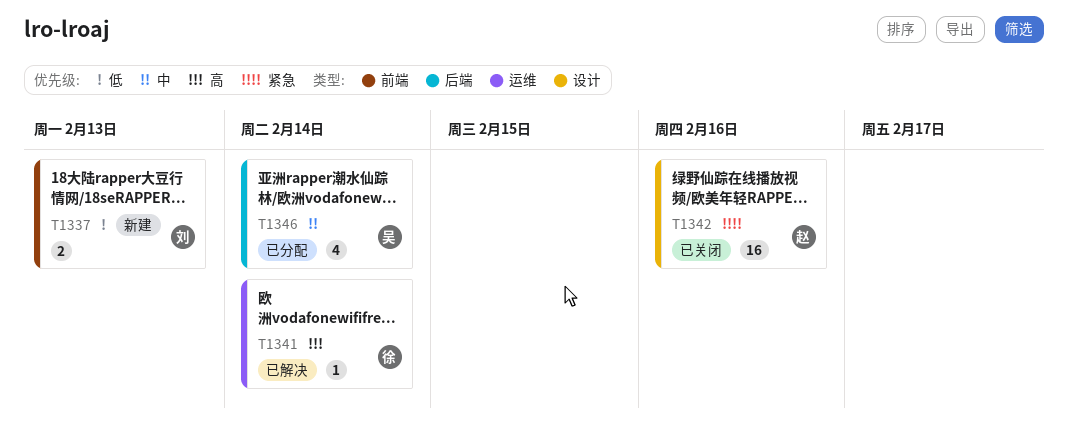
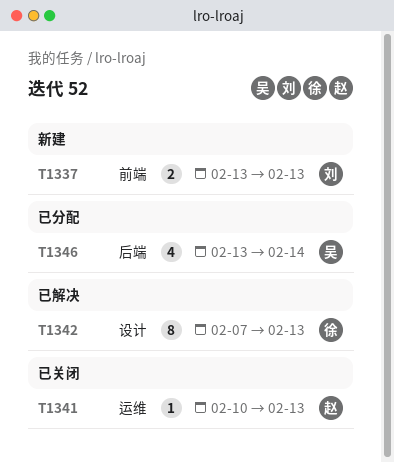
T1341, status: 已解决 -> 已关闭
T1341, owner: 徐 -> 赵
T1341, due: Feb 14 -> Feb 13
T1342, status: 已关闭 -> 已解决
T1342, owner: 赵 -> 徐
T1342, estimate: 16 -> 8
T1342, due: Feb 16 -> Feb 13

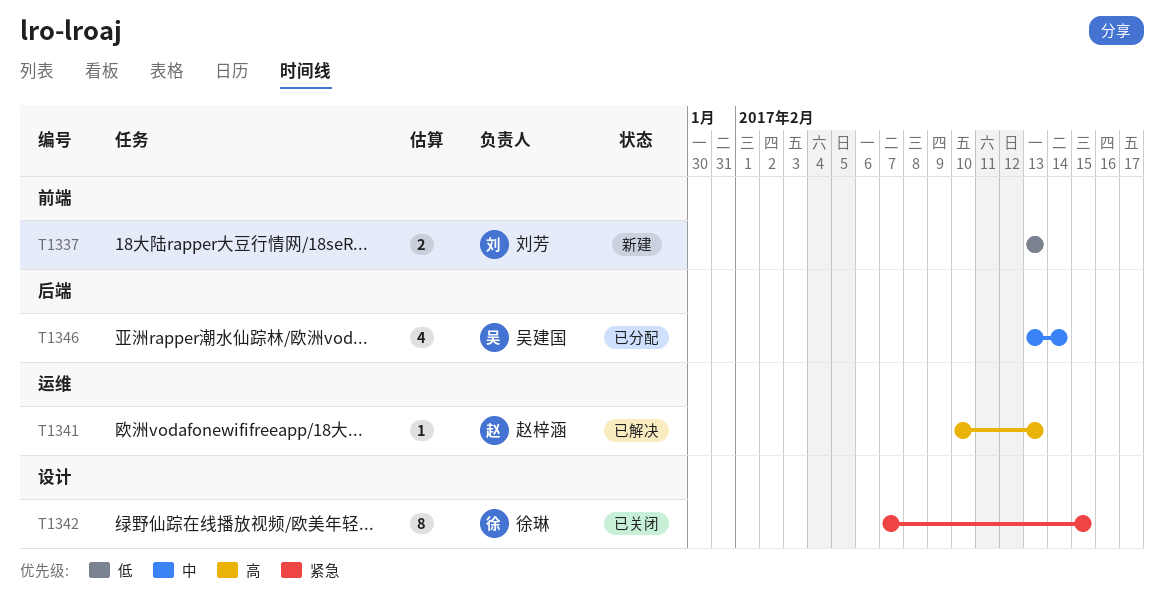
T1341, status: 已关闭 -> 已解决
T1342, status: 已解决 -> 已关闭
T1342, due: Feb 13 -> Feb 15

